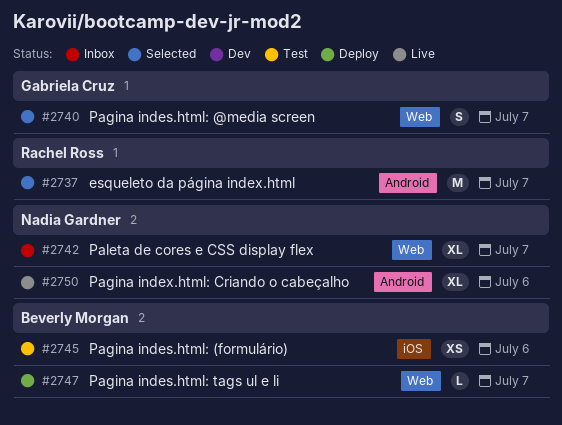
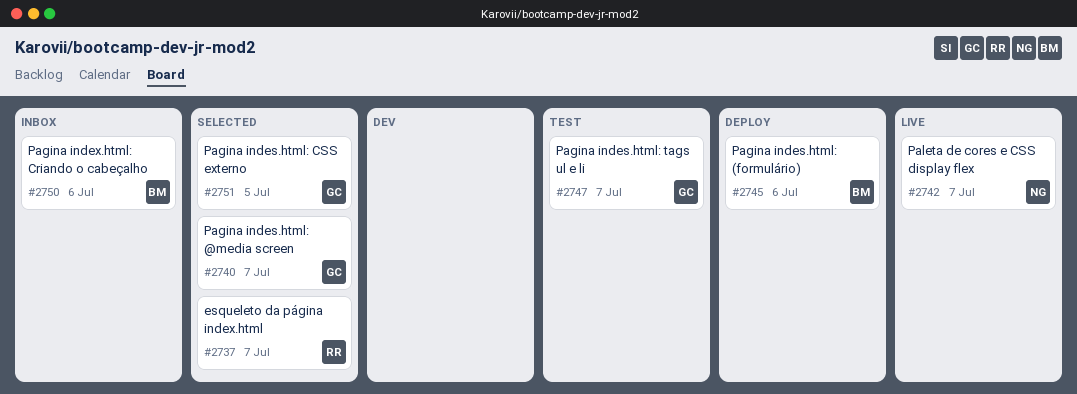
#2742, status: Inbox -> Live
#2745, status: Test -> Deploy
#2747, status: Deploy -> Test
#2747, owner: Beverly Morgan -> Gabriela Cruz
#2750, status: Live -> Inbox
#2750, owner: Nadia Gardner -> Beverly Morgan
#2751: none -> present

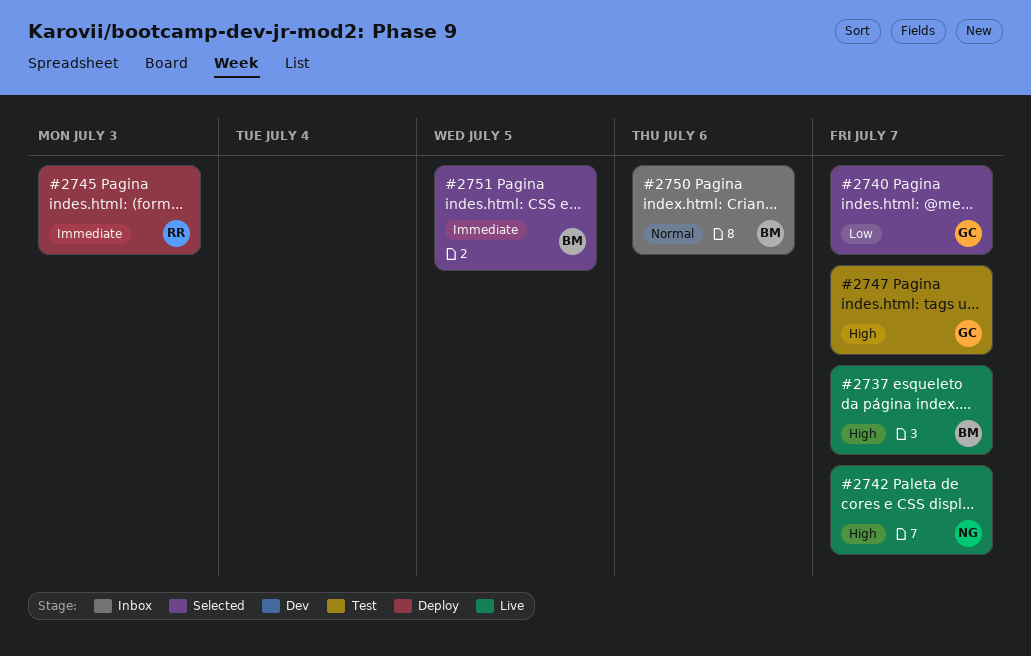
#2737, status: Selected -> Live
#2737, owner: RR -> BM
#2745, owner: BM -> RR
#2745, due: Jul 6 -> Jul 3
#2751, owner: GC -> BM

